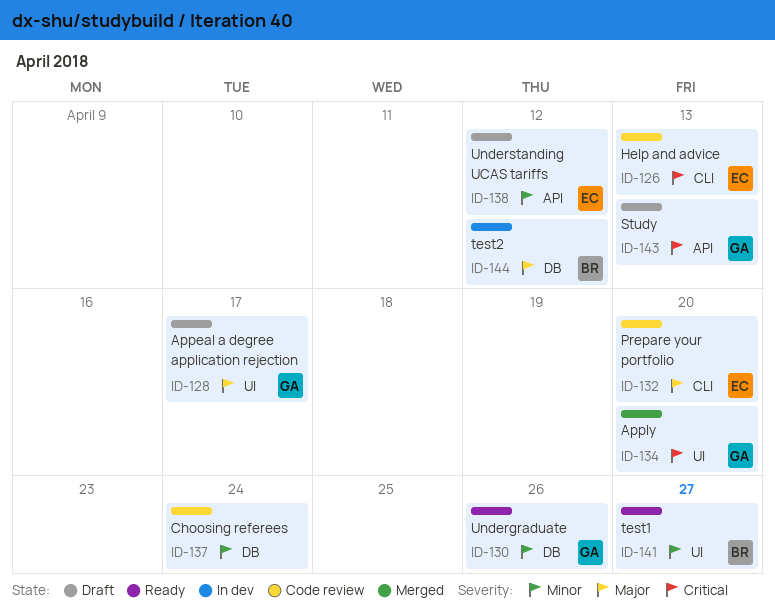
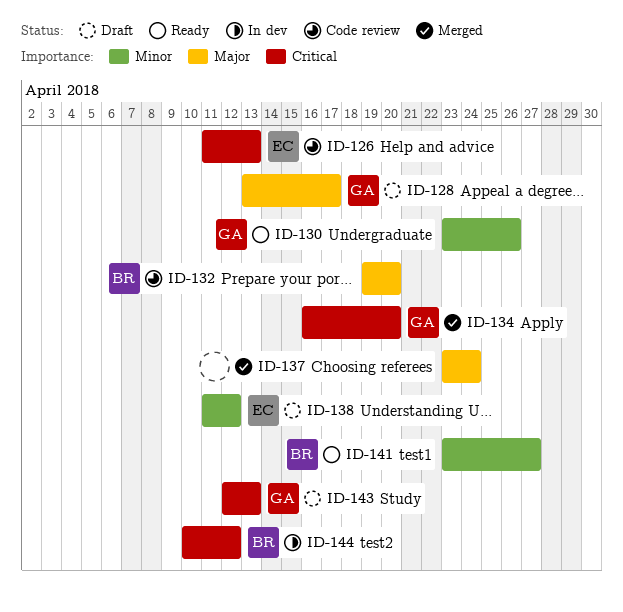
ID-132, owner: EC -> BR
ID-137, status: Code review -> Merged
ID-137, priority: Minor -> Major
ID-144, priority: Major -> Critical

